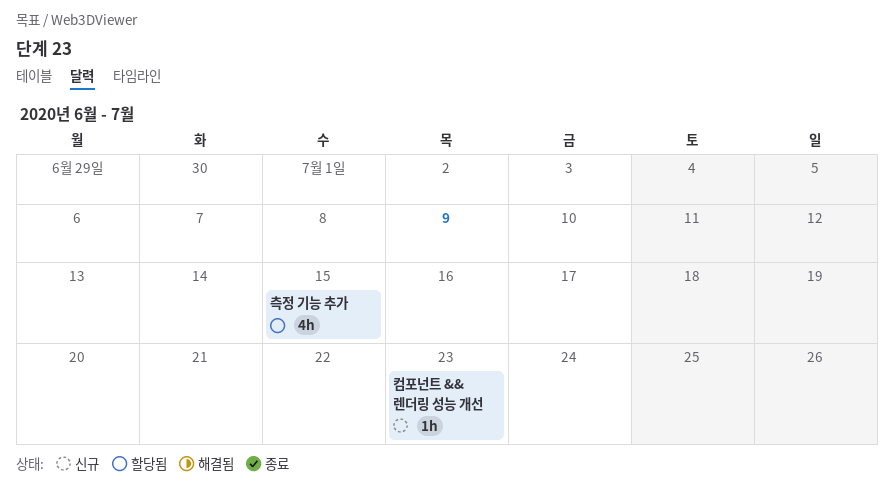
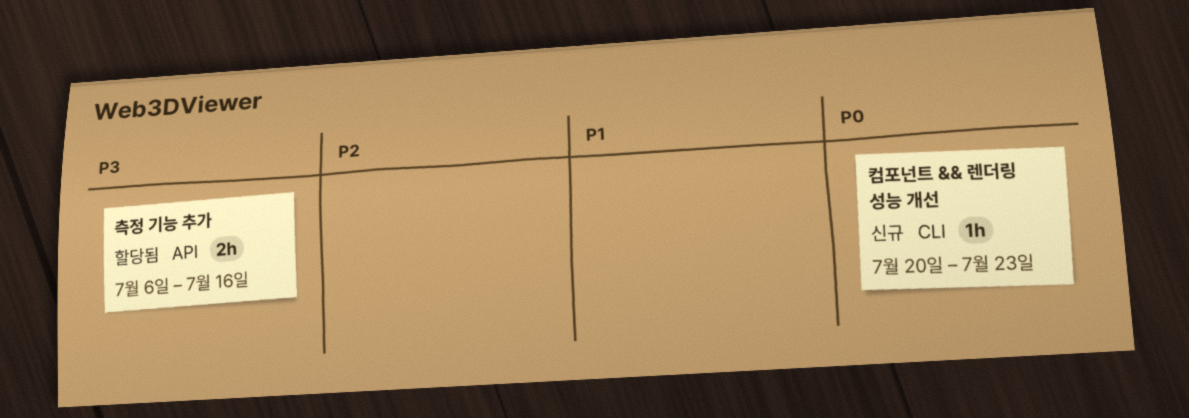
측정 기능 추가, estimate: 4h -> 2h
측정 기능 추가, due: Jul 15 -> Jul 16

